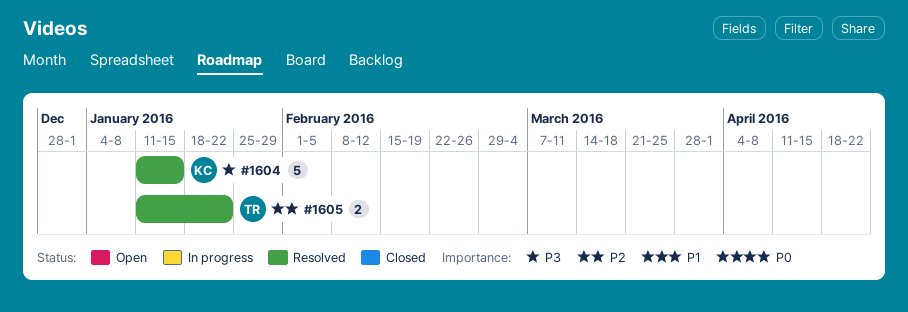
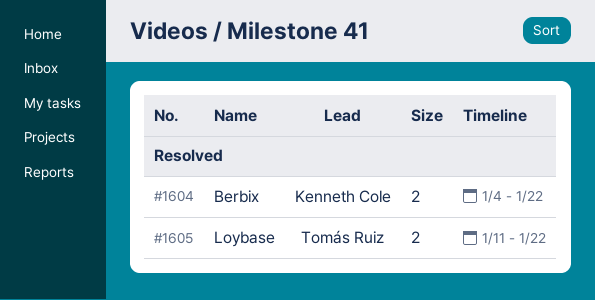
#1604, estimate: 5 -> 2
#1604, start: Jan 11 -> Jan 4
#1604, due: Jan 15 -> Jan 22

